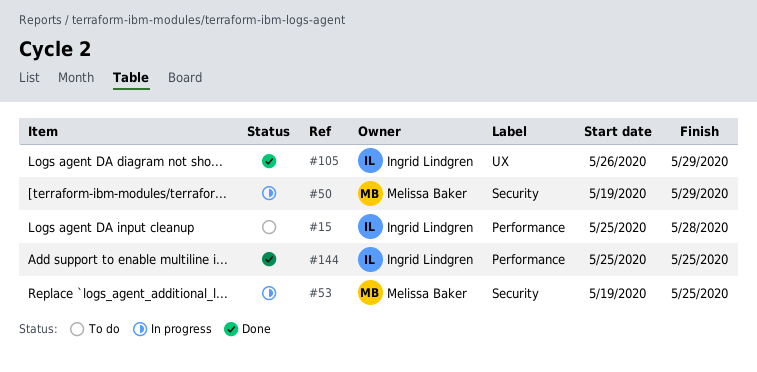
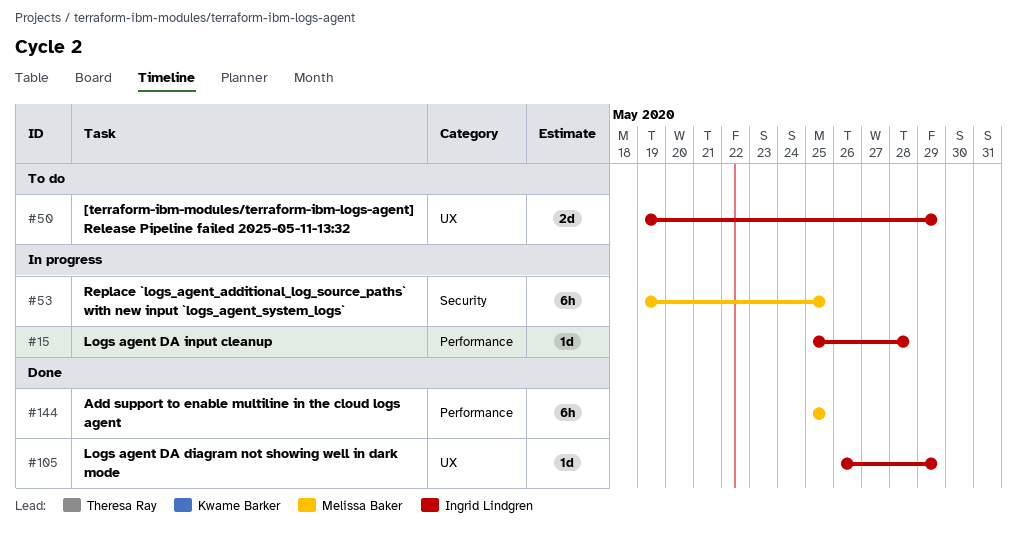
#15, status: To do -> In progress
#50, status: In progress -> To do
#50, owner: Melissa Baker -> Ingrid Lindgren
#50, label: Security -> UX
#144, owner: Ingrid Lindgren -> Melissa Baker

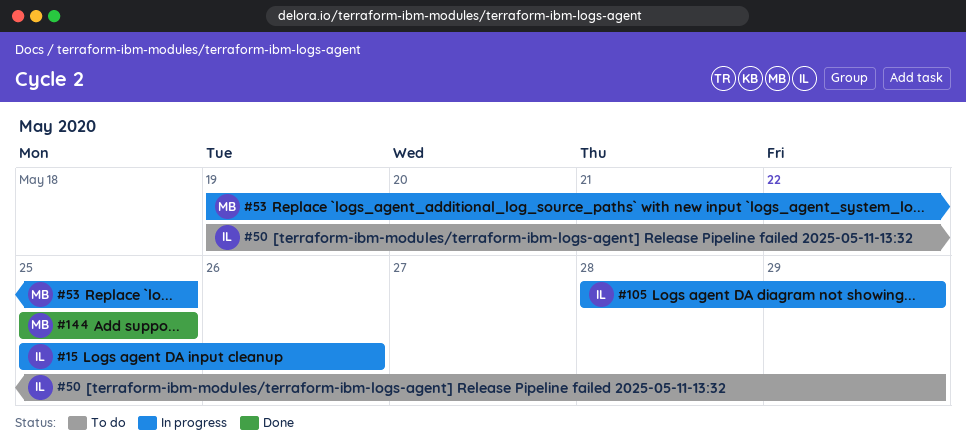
#15, due: May 28 -> May 26
#105, status: Done -> In progress
#105, start: May 26 -> May 28

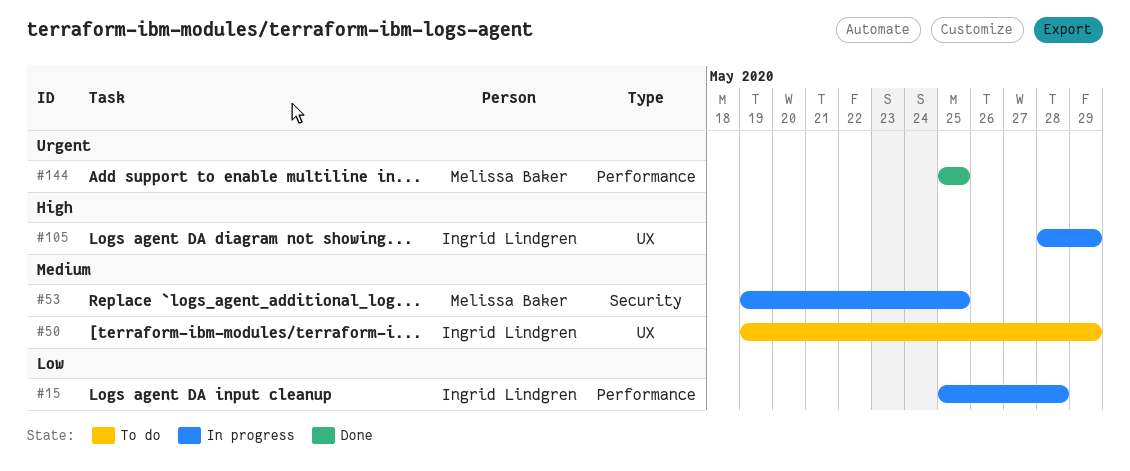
#15, due: May 26 -> May 28

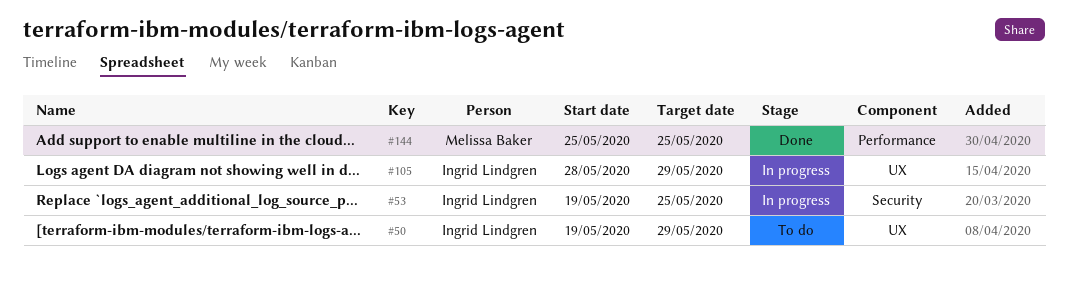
#15: present -> none
#53, owner: Melissa Baker -> Ingrid Lindgren

